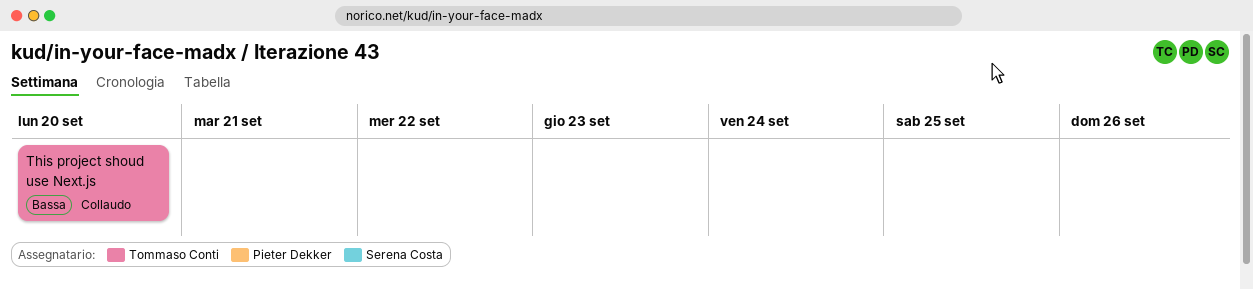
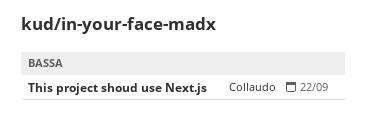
This project shoud use Next.js, due: Sep 20 -> Sep 22

